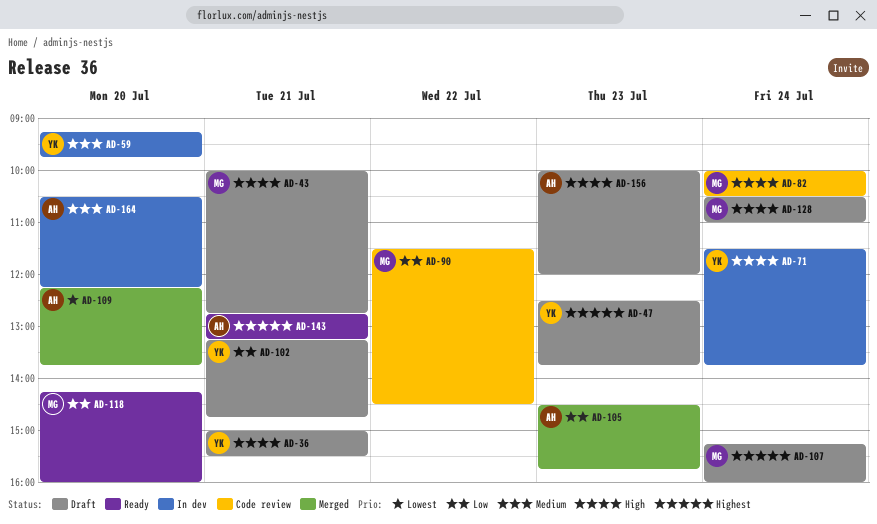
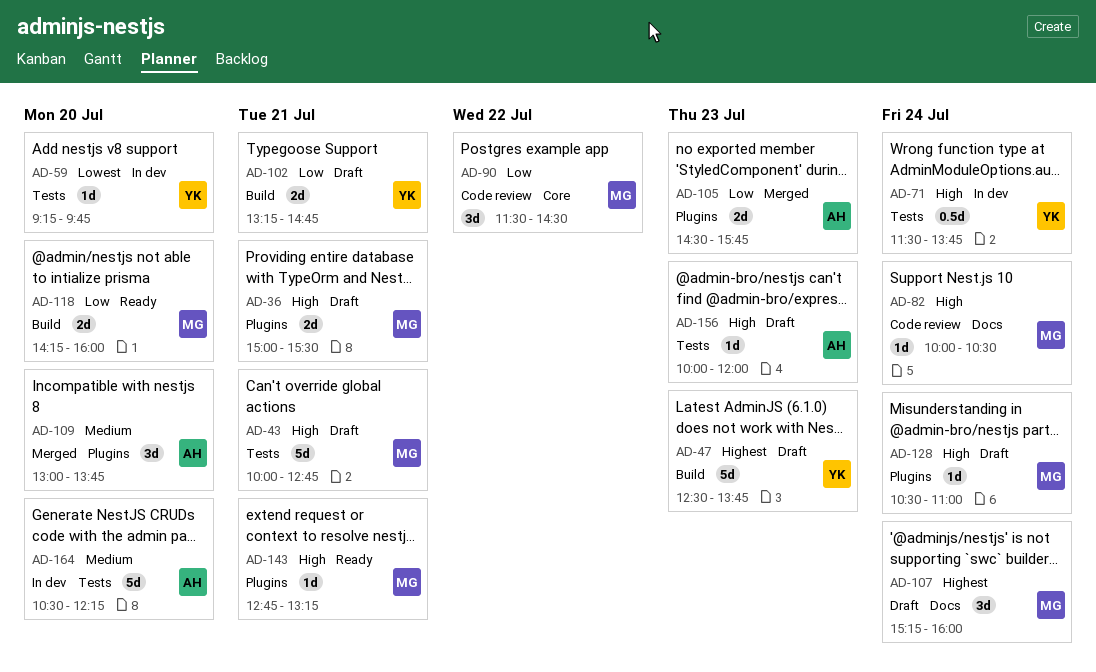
AD-36, owner: YK -> MG
AD-59, priority: Medium -> Lowest
AD-109, priority: Lowest -> Medium
AD-109, begins: 12:15 -> 13:00
AD-143, owner: AH -> MG
AD-143, priority: Highest -> High

